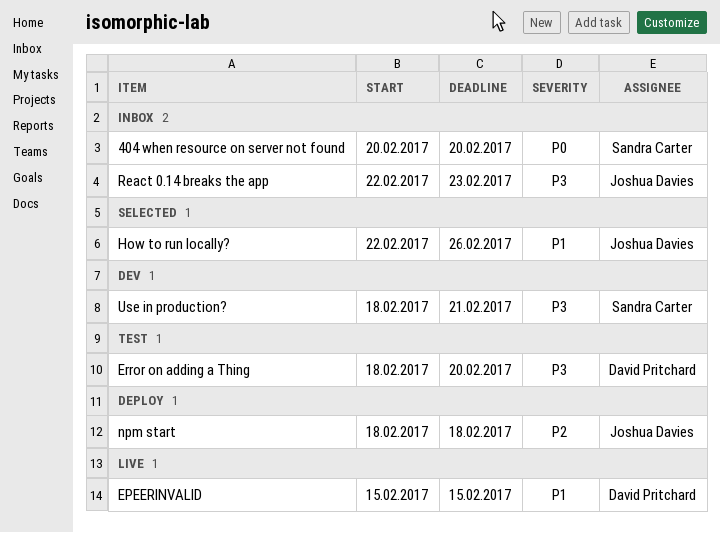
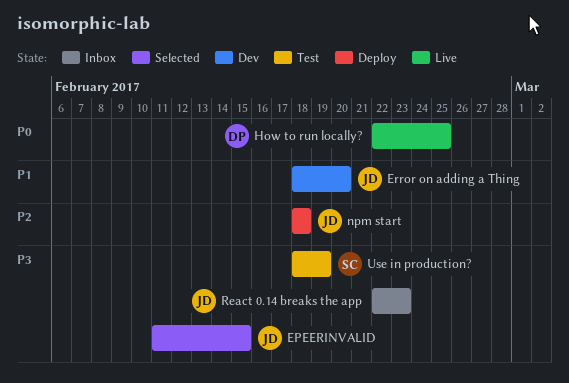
404 when resource on server not found: present -> none
EPEERINVALID, status: Live -> Selected
EPEERINVALID, owner: David Pritchard -> Joshua Davies
EPEERINVALID, priority: P1 -> P3
EPEERINVALID, start: Feb 15 -> Feb 11
Error on adding a Thing, status: Test -> Dev
Error on adding a Thing, owner: David Pritchard -> Joshua Davies
Error on adding a Thing, priority: P3 -> P1
How to run locally?, status: Selected -> Live
How to run locally?, owner: Joshua Davies -> David Pritchard
How to run locally?, priority: P1 -> P0
How to run locally?, due: Feb 26 -> Feb 25
Use in production?, status: Dev -> Test
Use in production?, due: Feb 21 -> Feb 19

